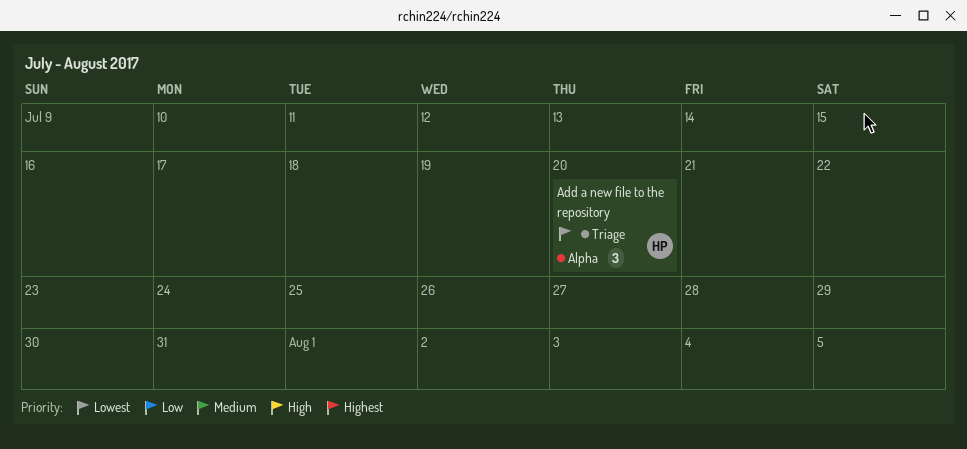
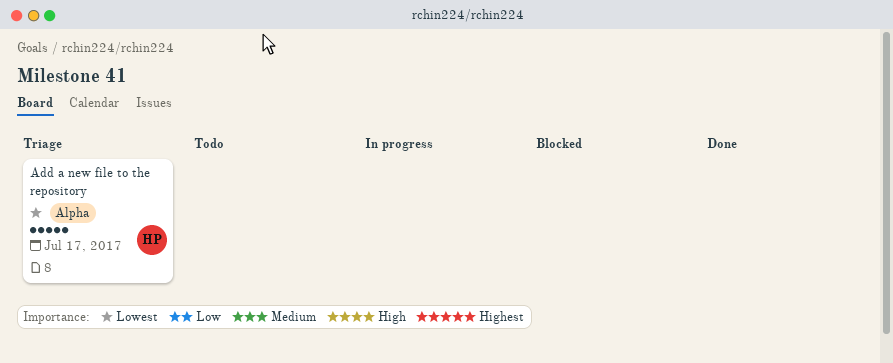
Add a new file to the repository, estimate: 3 -> 5
Add a new file to the repository, due: Jul 20 -> Jul 17

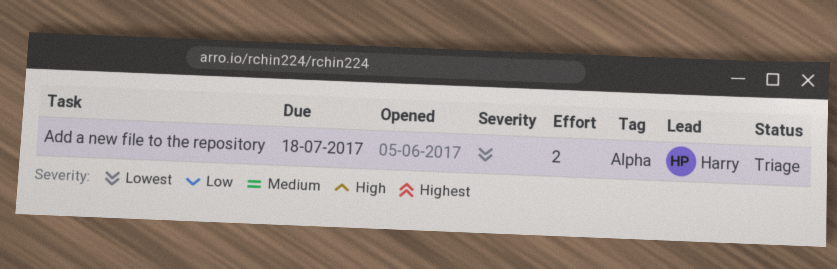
Add a new file to the repository, estimate: 5 -> 2
Add a new file to the repository, due: Jul 17 -> Jul 18

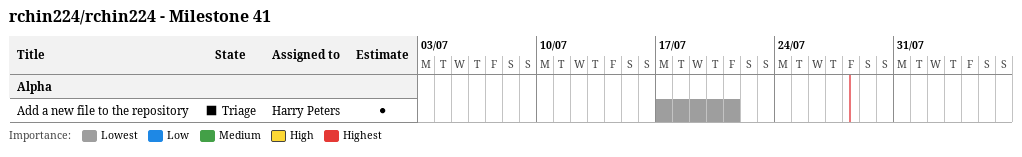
Add a new file to the repository, estimate: 2 -> 1
Add a new file to the repository, due: Jul 18 -> Jul 21

